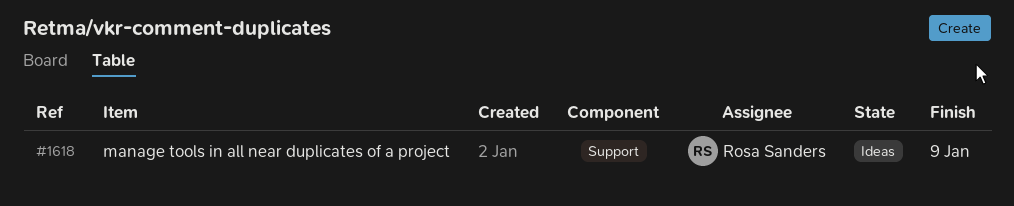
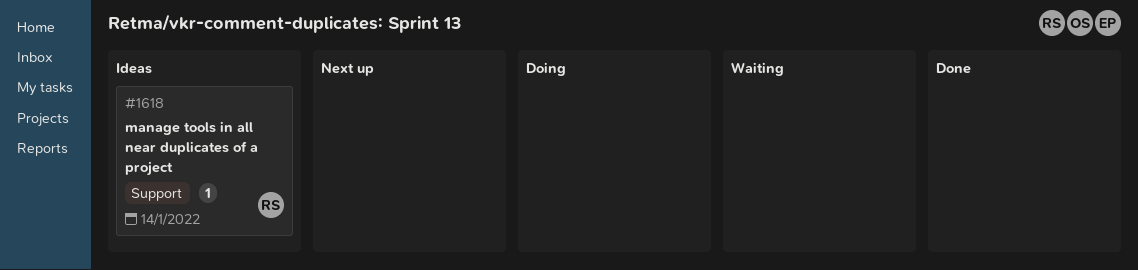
#1618, due: Jan 9 -> Jan 14

